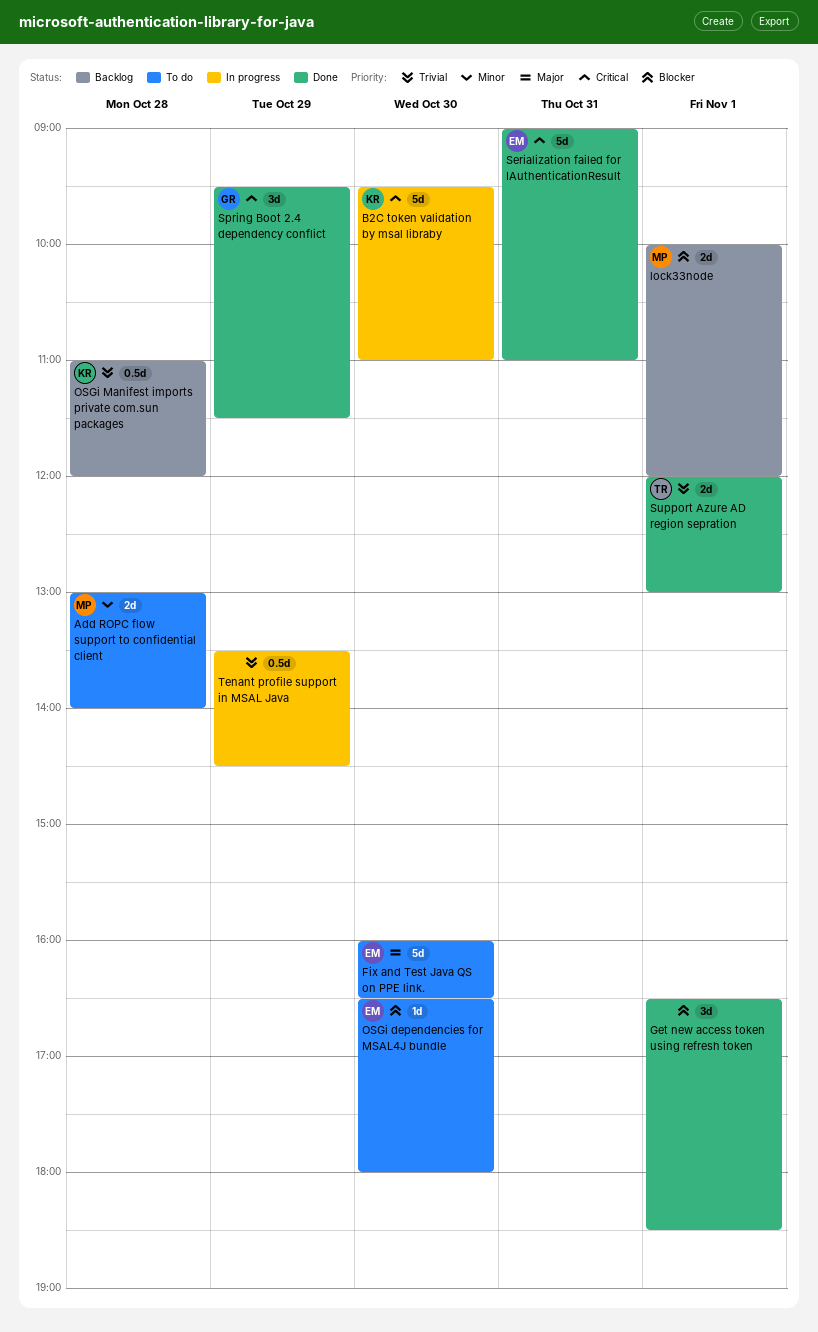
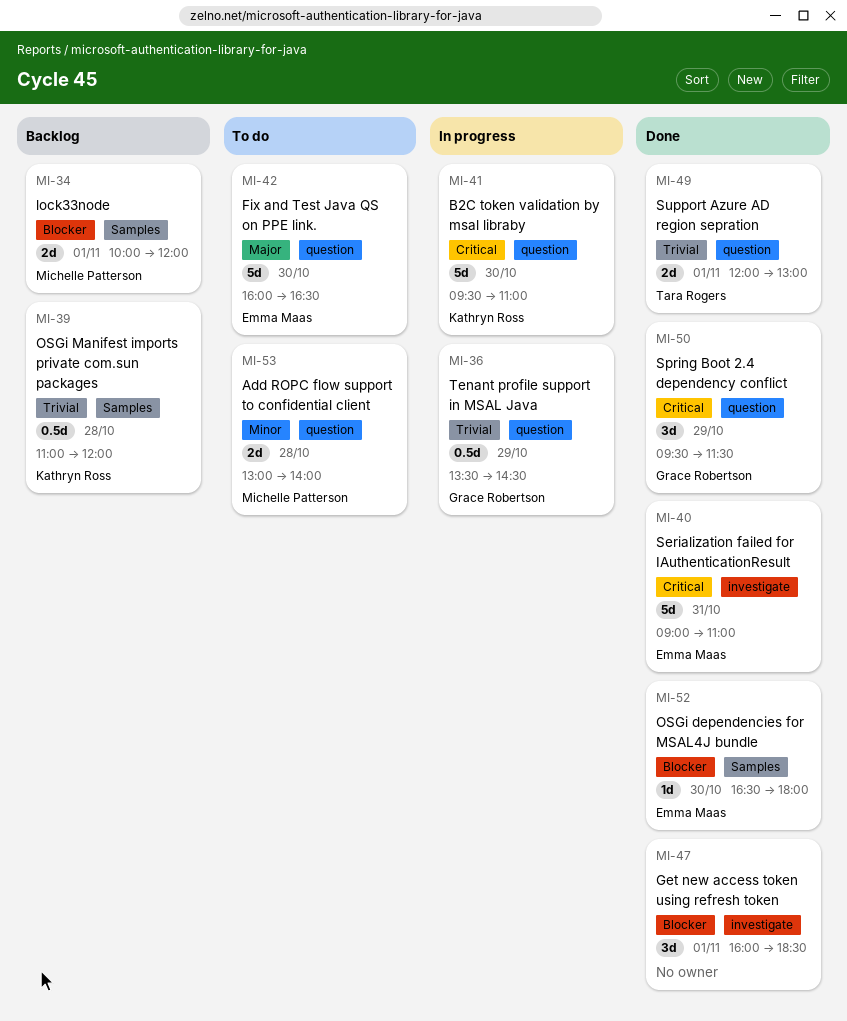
Get new access token using refresh token, begins: 16:30 -> 16:00
OSGi dependencies for MSAL4J bundle, status: To do -> Done
Tenant profile support in MSAL Java, owner: none -> Grace Robertson

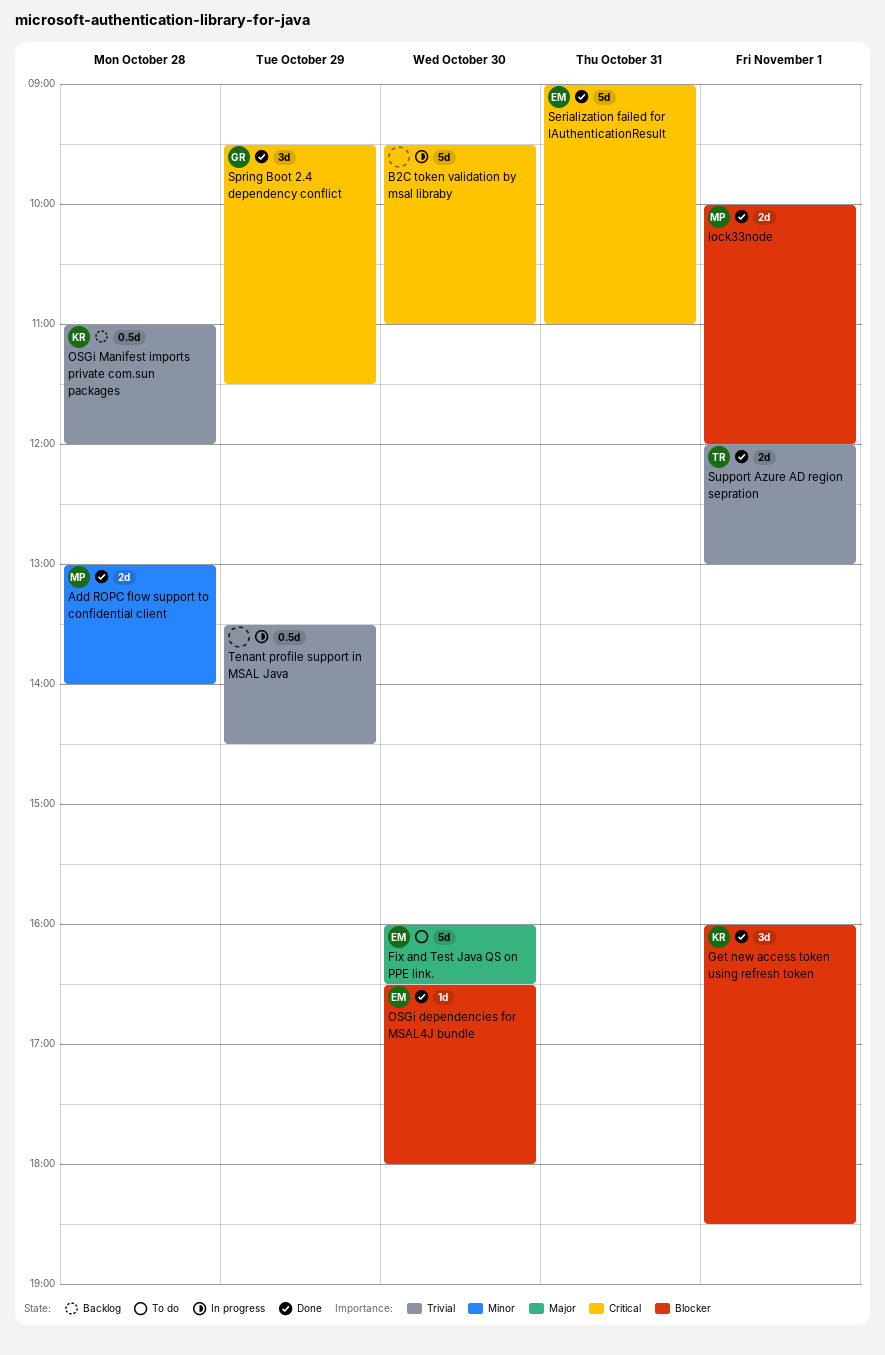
Add ROPC flow support to confidential client, status: To do -> Done
B2C token validation by msal libraby, owner: Kathryn Ross -> none
Get new access token using refresh token, owner: none -> Kathryn Ross
lock33node, status: Backlog -> Done
Tenant profile support in MSAL Java, owner: Grace Robertson -> none

